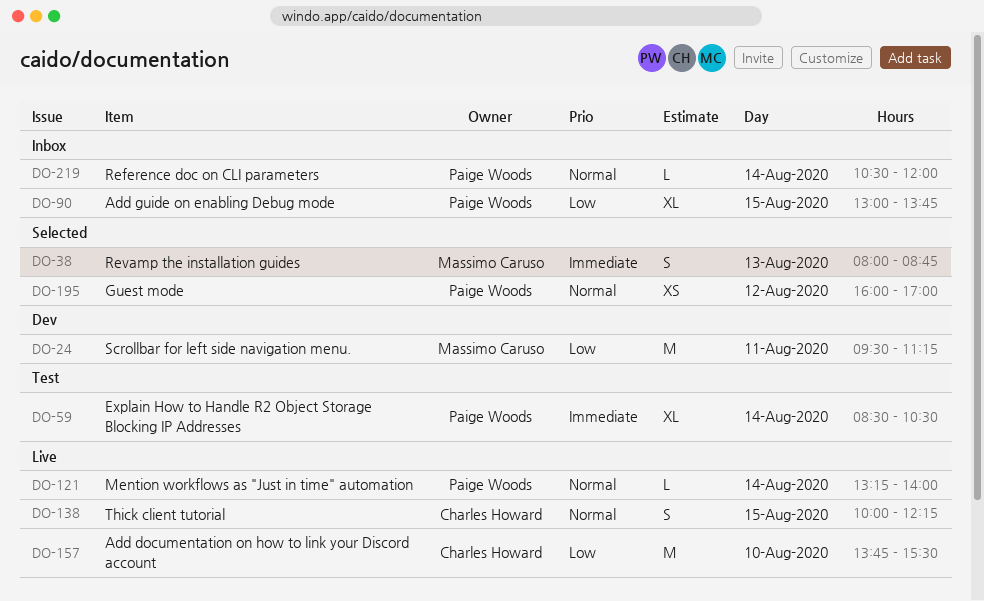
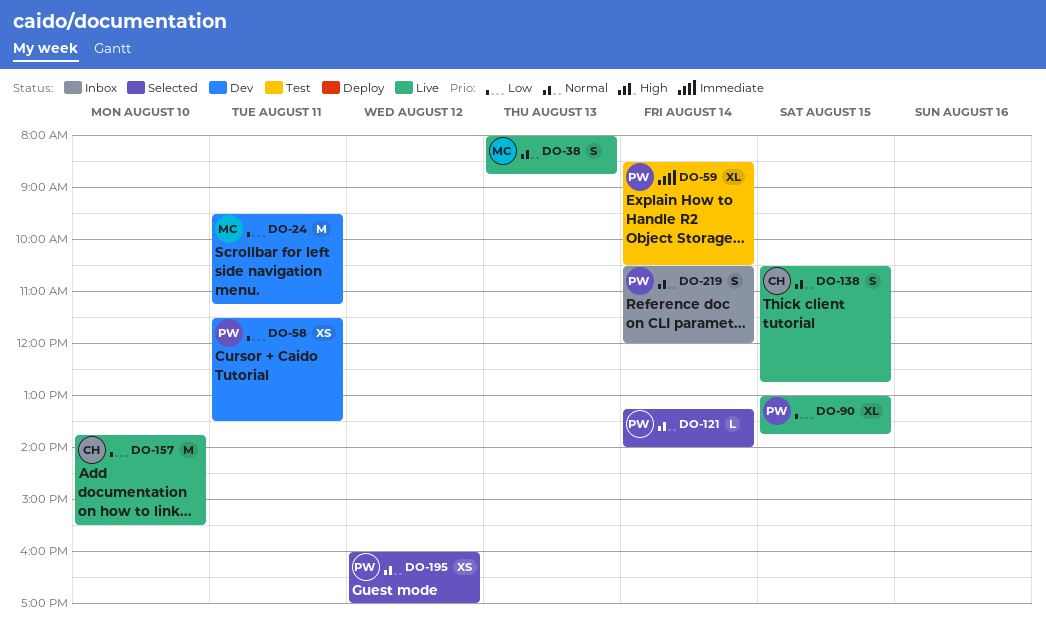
DO-38, status: Selected -> Live
DO-38, priority: Immediate -> Normal
DO-58: none -> present
DO-90, status: Inbox -> Live
DO-121, status: Live -> Selected
DO-138, begins: 10:00 -> 10:30
DO-138, ends: 12:15 -> 12:45
DO-219, estimate: L -> S

